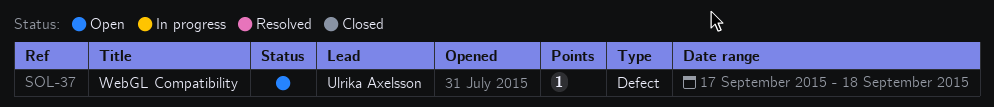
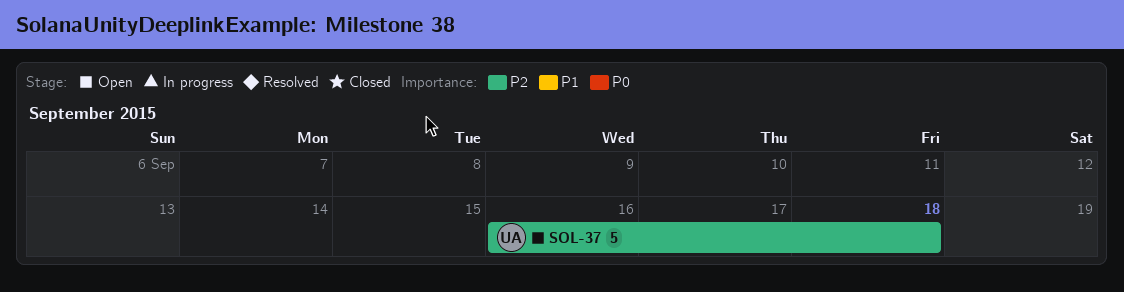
SOL-37, estimate: 1 -> 5
SOL-37, start: Sep 17 -> Sep 16

